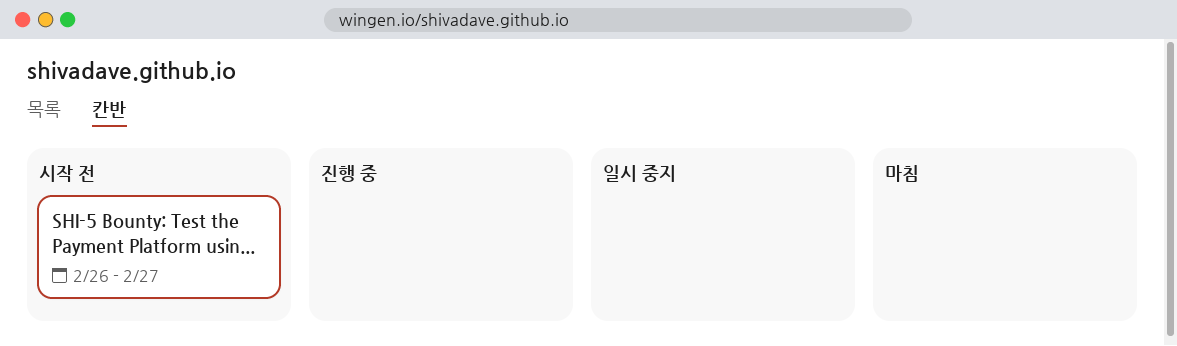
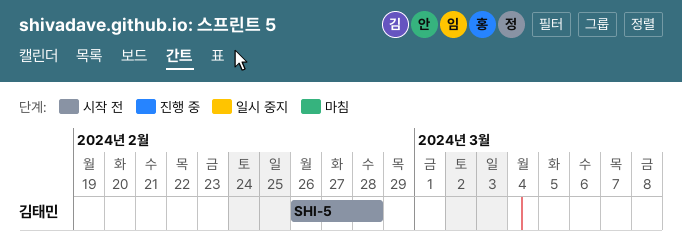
SHI-5, due: Feb 27 -> Feb 28

